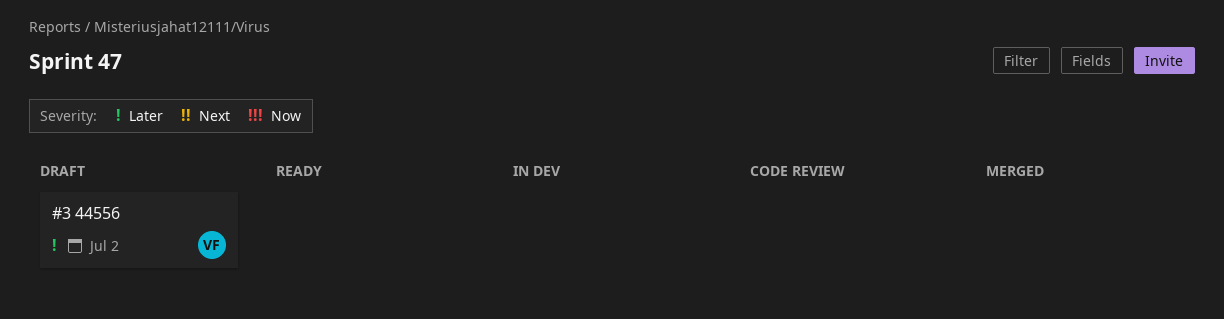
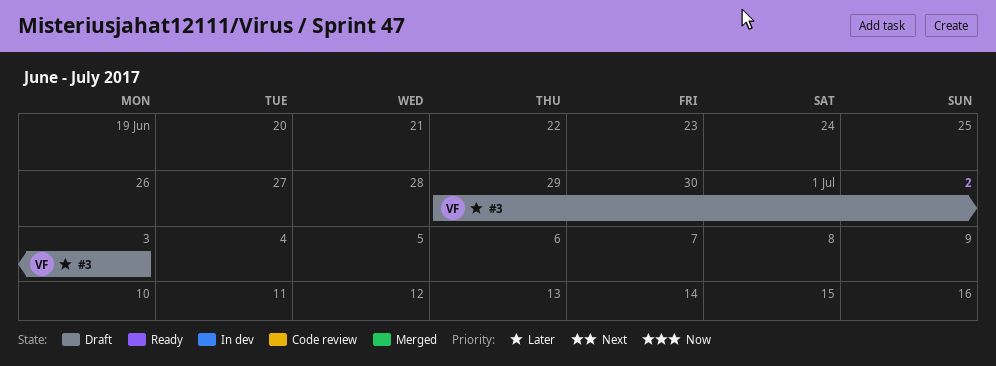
#3, due: Jul 2 -> Jul 3

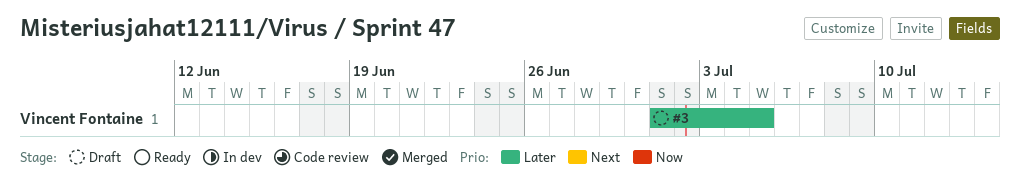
#3, start: Jun 29 -> Jul 1
#3, due: Jul 3 -> Jul 5

